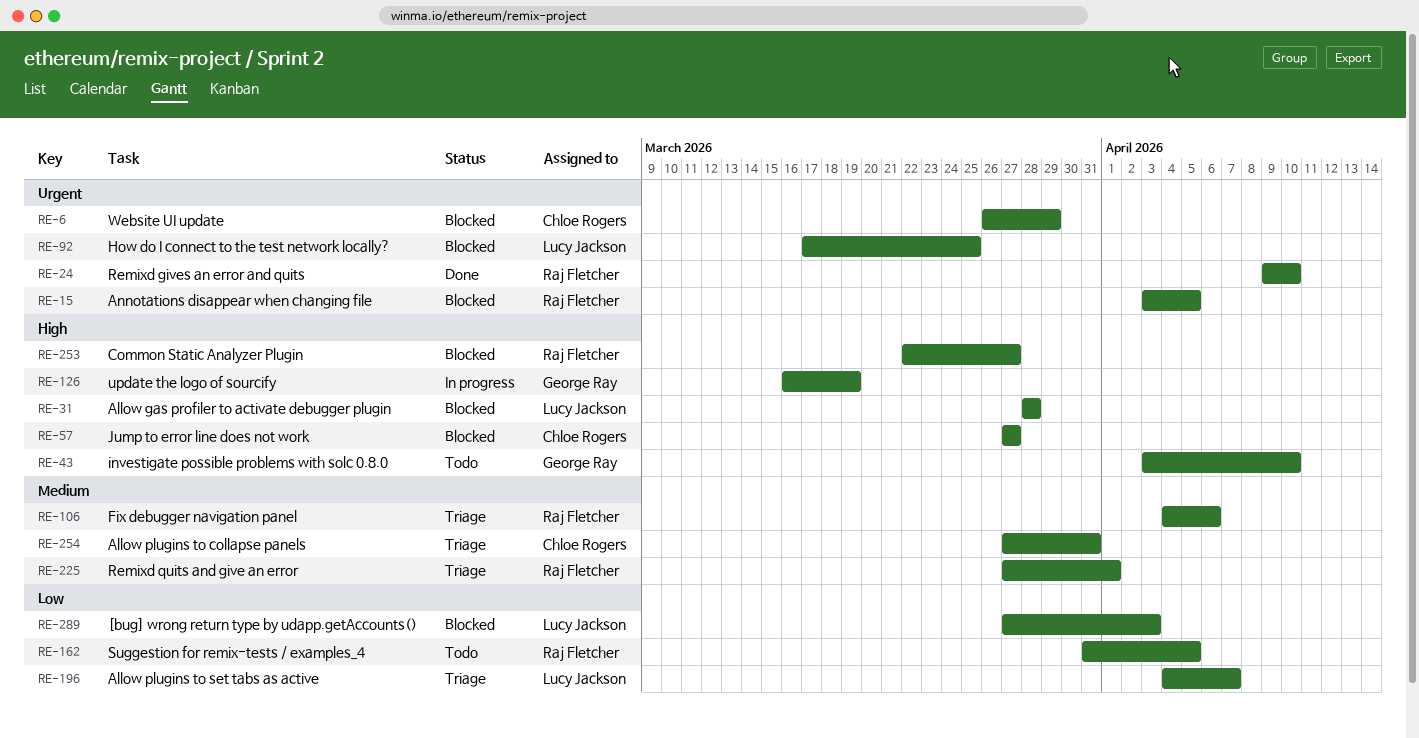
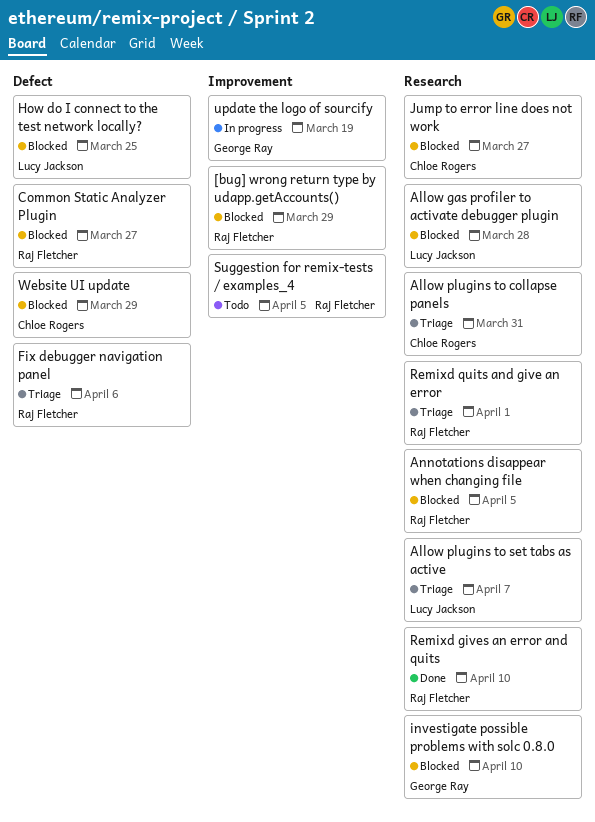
[bug] wrong return type by udapp.getAccounts(), owner: Lucy Jackson -> Raj Fletcher
[bug] wrong return type by udapp.getAccounts(), due: Apr 3 -> Mar 29
investigate possible problems with solc 0.8.0, status: Todo -> Blocked

